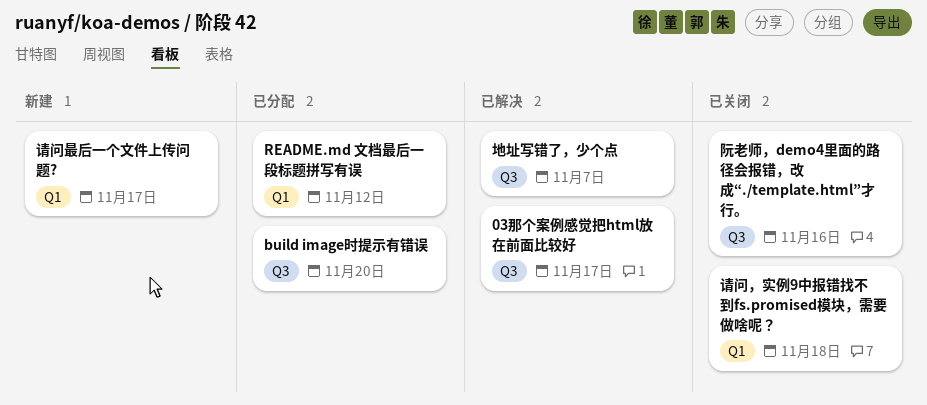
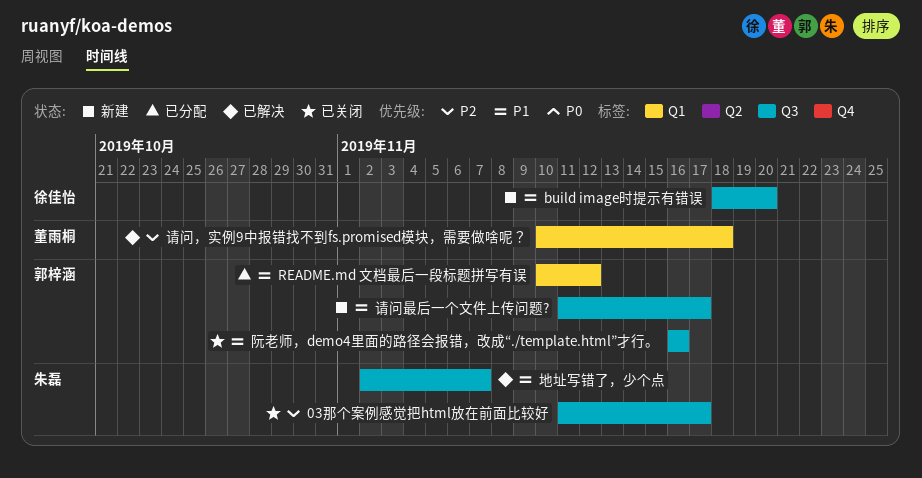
03那个案例感觉把html放在前面比较好, status: 已解决 -> 已关闭
build image时提示有错误, status: 已分配 -> 新建
请问最后一个文件上传问题?, label: Q1 -> Q3
请问，实例9中报错找不到fs.promised模块，需要做啥呢？, status: 已关闭 -> 已解决

